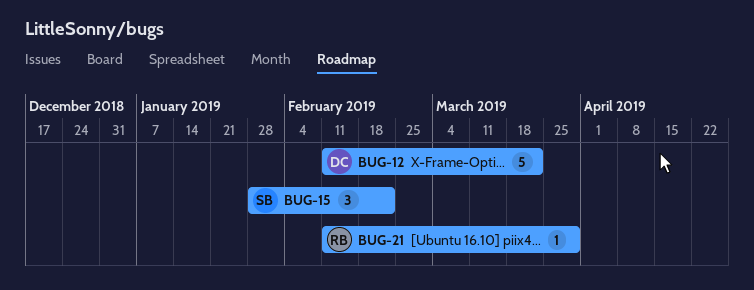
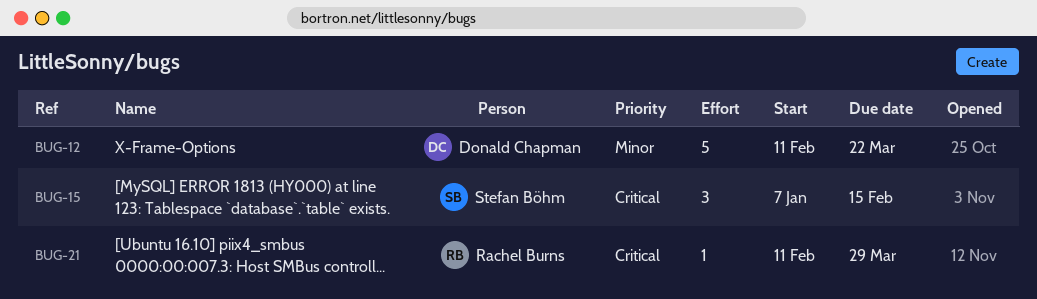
BUG-15, start: Jan 28 -> Jan 7
BUG-15, due: Feb 22 -> Feb 15

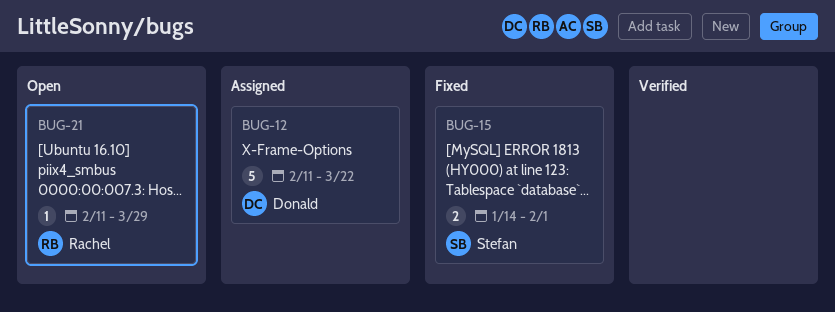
BUG-15, estimate: 3 -> 2
BUG-15, start: Jan 7 -> Jan 14
BUG-15, due: Feb 15 -> Feb 1

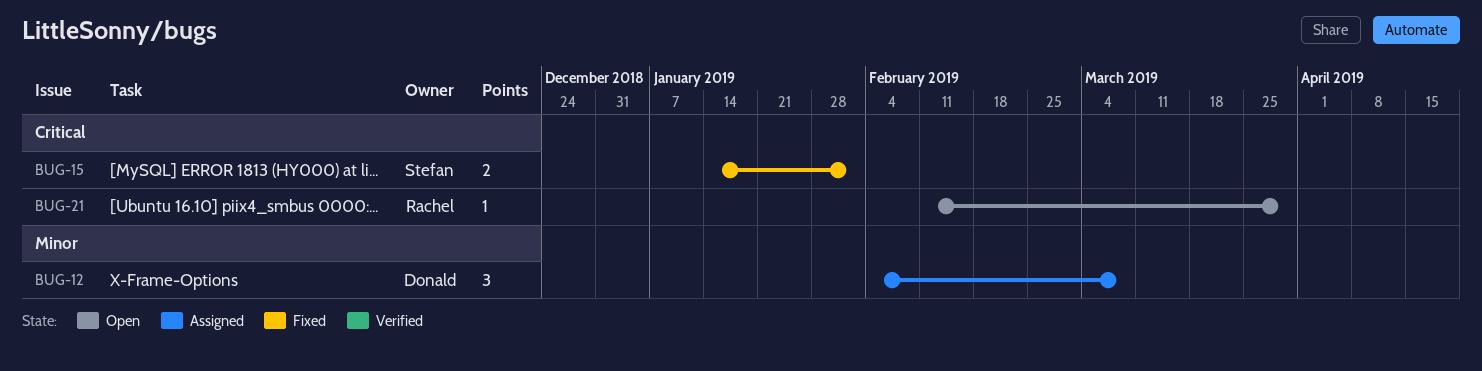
BUG-12, estimate: 5 -> 3
BUG-12, start: Feb 11 -> Feb 4
BUG-12, due: Mar 22 -> Mar 8

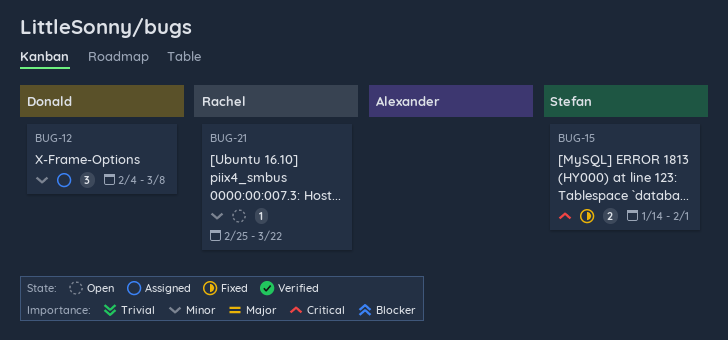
BUG-21, priority: Critical -> Minor
BUG-21, start: Feb 11 -> Feb 25
BUG-21, due: Mar 29 -> Mar 22

